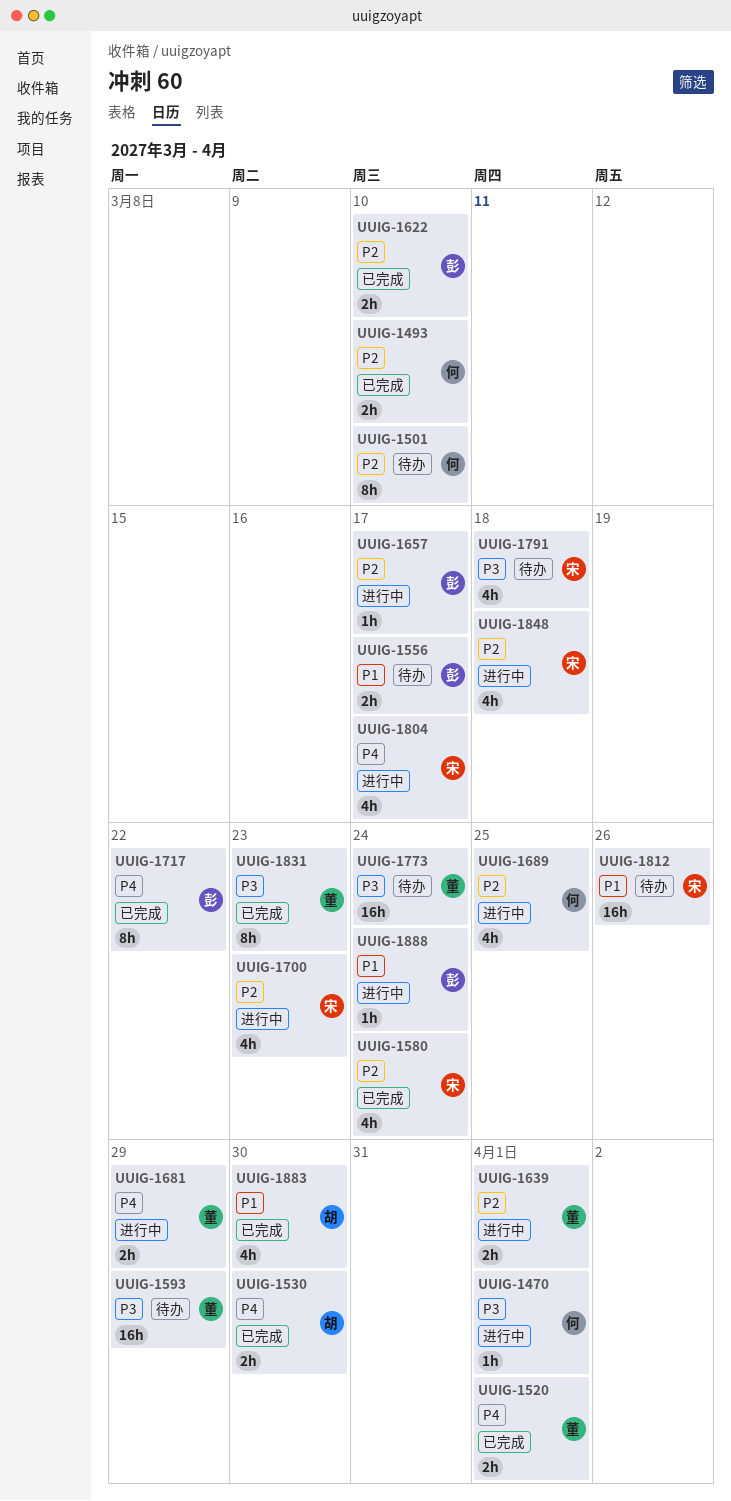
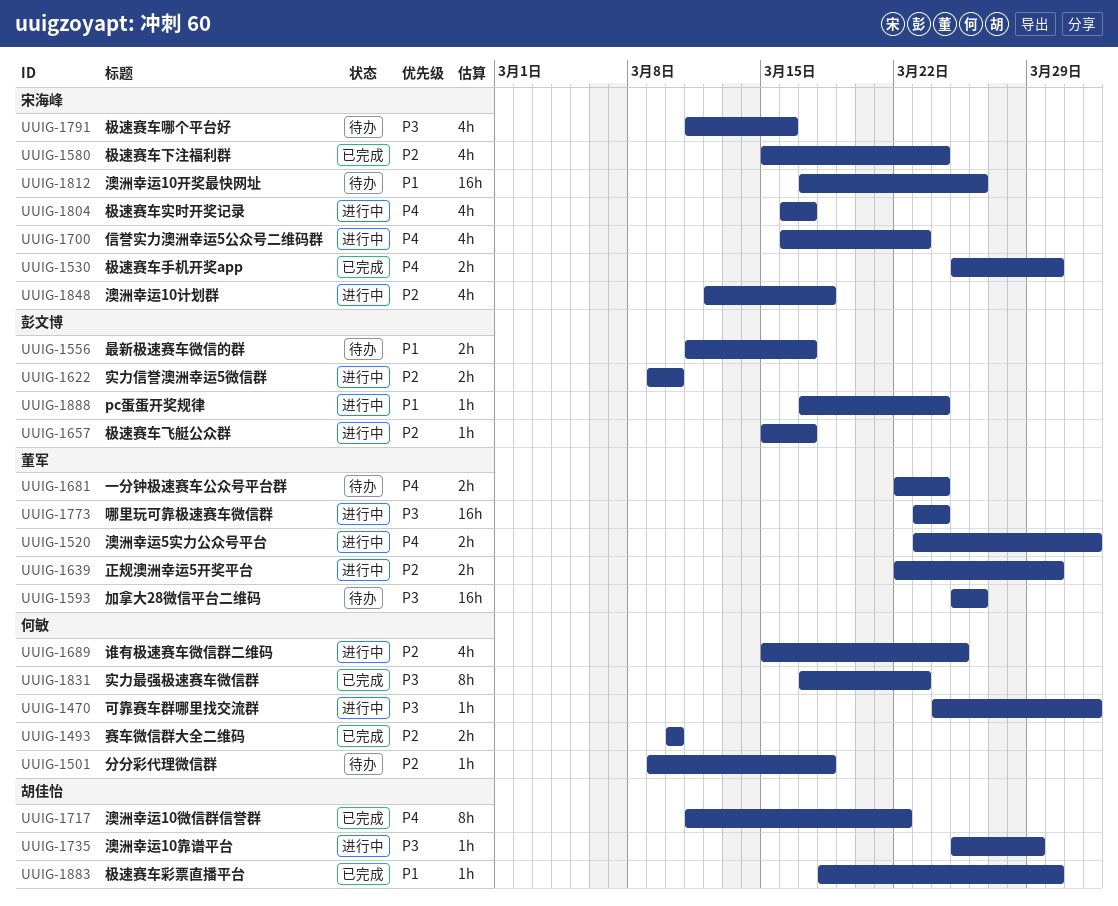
UUIG-1501, estimate: 8h -> 1h
UUIG-1501, due: Mar 10 -> Mar 18
UUIG-1520, status: 已完成 -> 进行中
UUIG-1530, owner: 胡佳怡 -> 宋海峰
UUIG-1593, due: Mar 29 -> Mar 26
UUIG-1622, status: 已完成 -> 进行中
UUIG-1639, due: Apr 1 -> Mar 30
UUIG-1681, status: 进行中 -> 待办
UUIG-1681, due: Mar 29 -> Mar 24
UUIG-1700, priority: P2 -> P4
UUIG-1717, owner: 彭文博 -> 胡佳怡
UUIG-1735: none -> present
UUIG-1773, status: 待办 -> 进行中
UUIG-1791, due: Mar 18 -> Mar 16
UUIG-1831, owner: 董军 -> 何敏
UUIG-1883, estimate: 4h -> 1h

